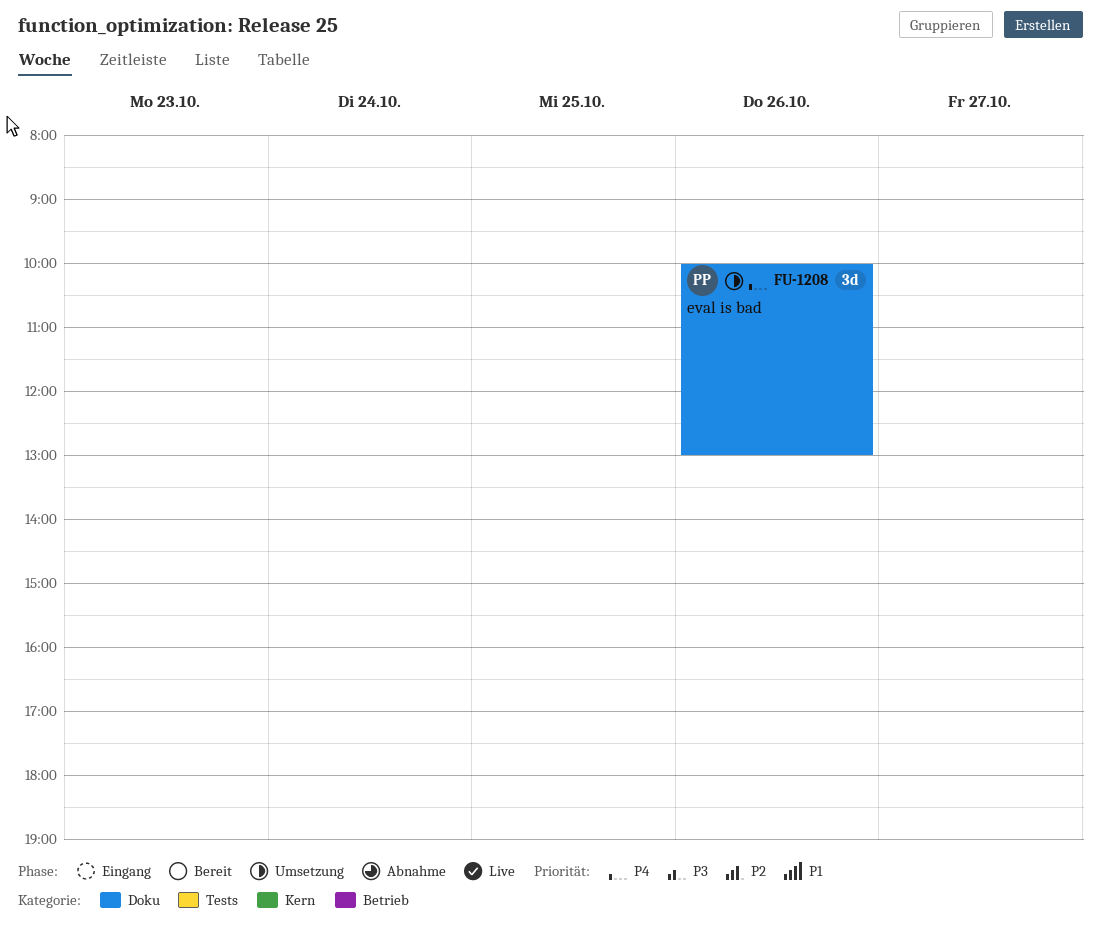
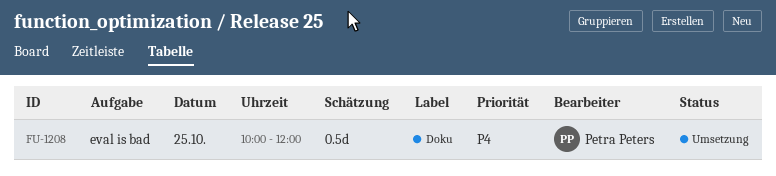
FU-1208, estimate: 3d -> 0.5d
FU-1208, day: Oct 26 -> Oct 25
FU-1208, ends: 13:00 -> 12:00

